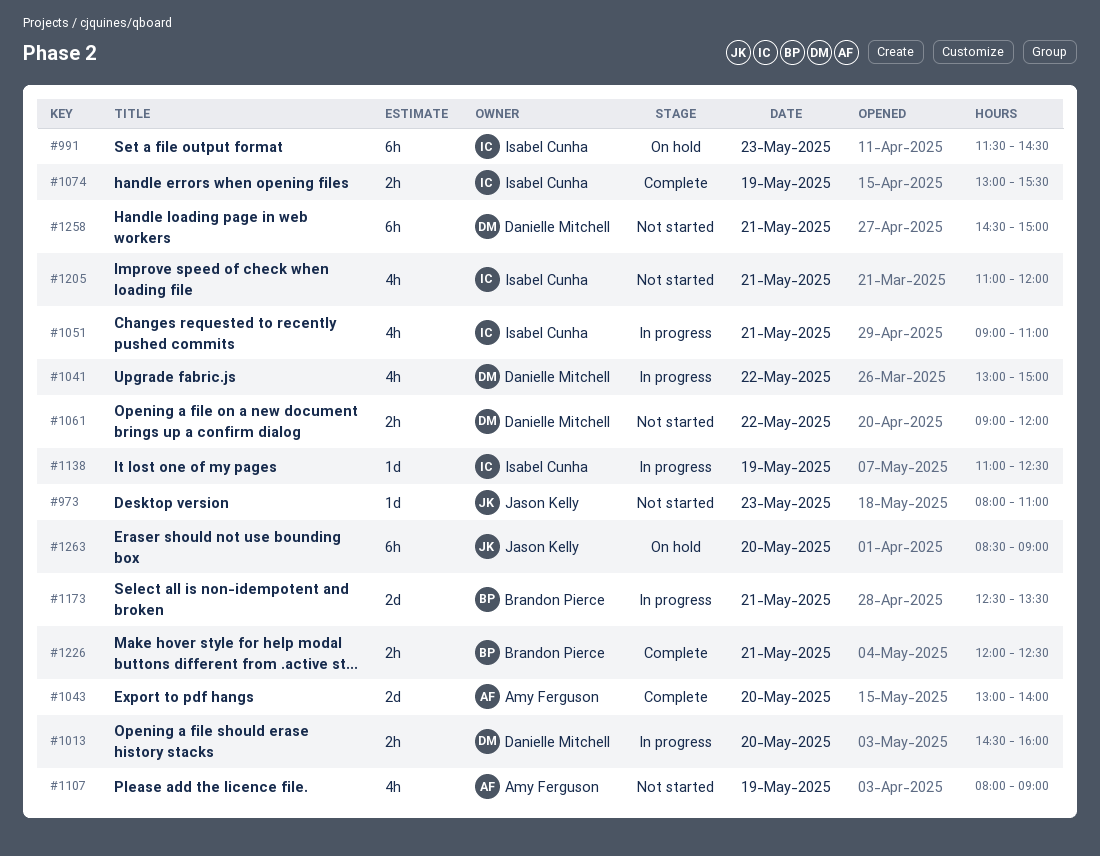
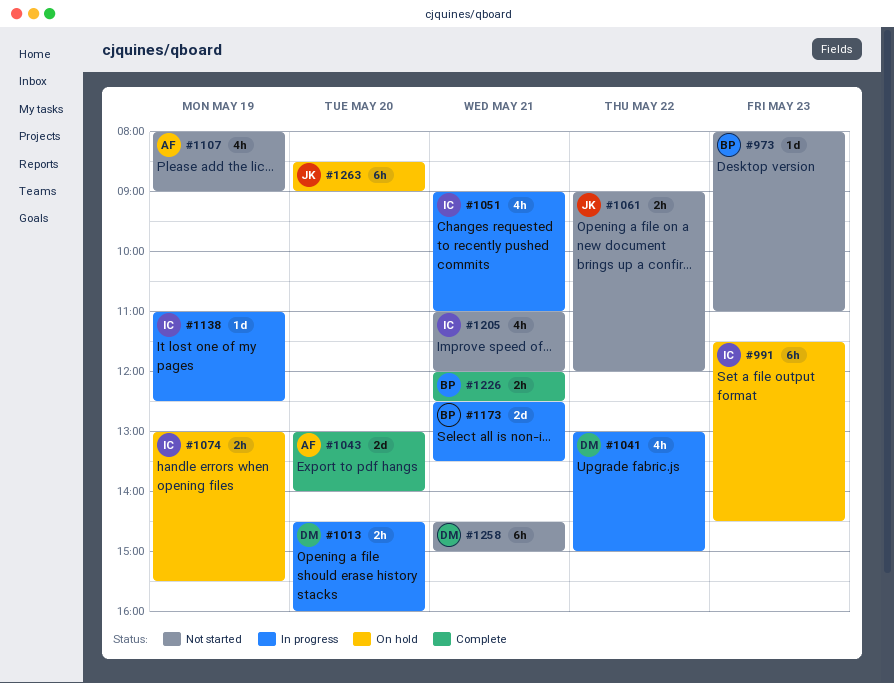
#973, owner: Jason Kelly -> Brandon Pierce
#1061, owner: Danielle Mitchell -> Jason Kelly
#1074, status: Complete -> On hold

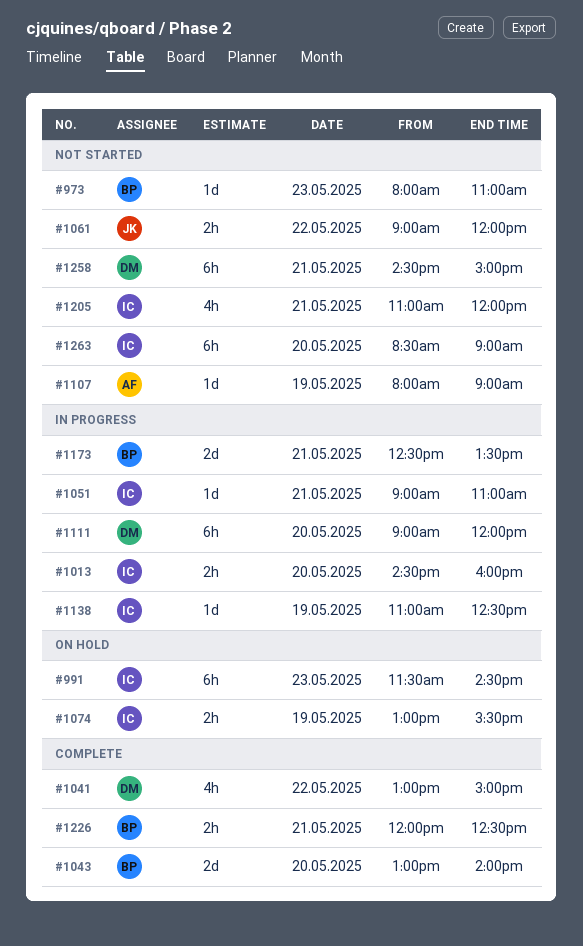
#1013, owner: DM -> IC
#1041, status: In progress -> Complete
#1043, owner: AF -> BP
#1051, estimate: 4h -> 1d
#1107, estimate: 4h -> 1d
#1111: none -> present
#1263, status: On hold -> Not started
#1263, owner: JK -> IC

